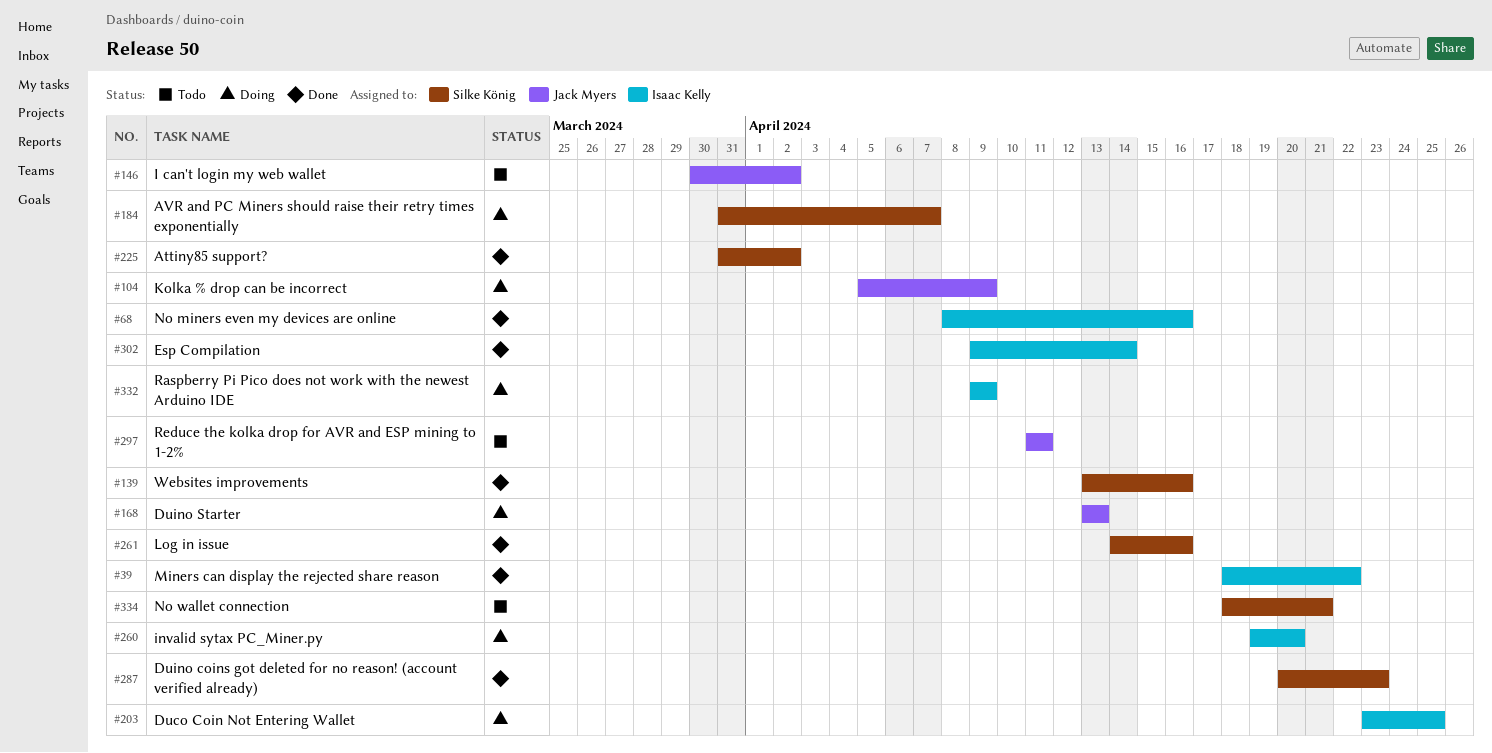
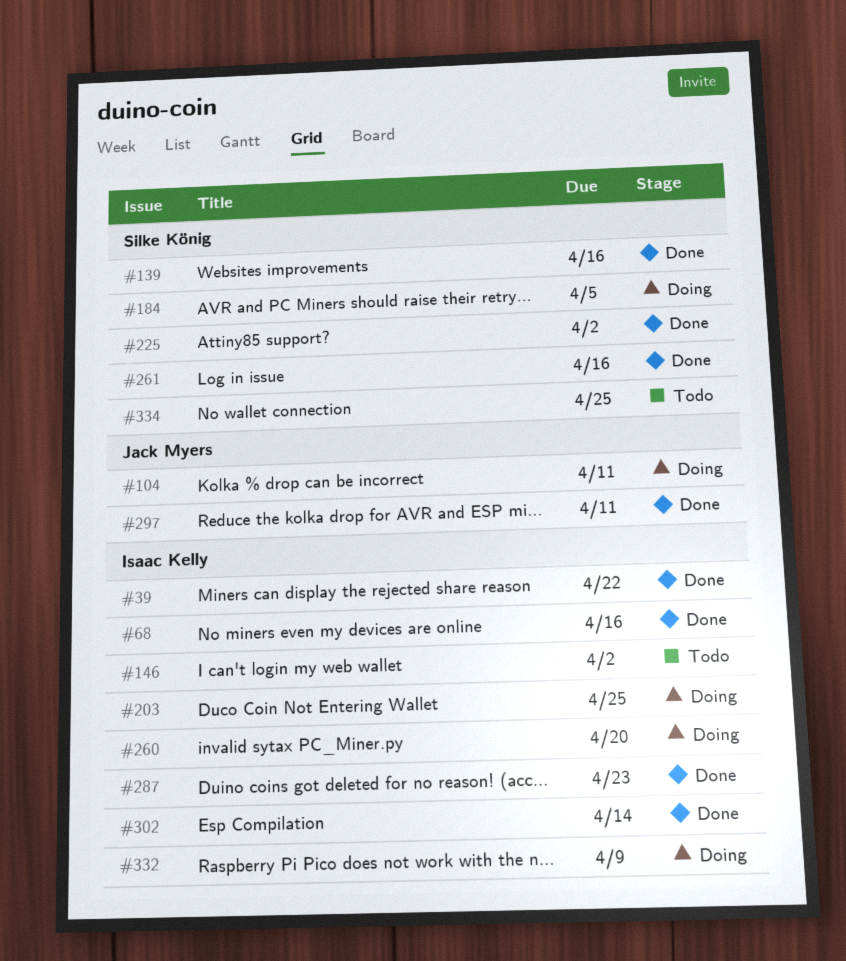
#104, due: Apr 9 -> Apr 11
#146, owner: Jack Myers -> Isaac Kelly
#168: present -> none
#184, due: Apr 7 -> Apr 5
#287, owner: Silke König -> Isaac Kelly
#297, status: Todo -> Done
#334, due: Apr 21 -> Apr 25

